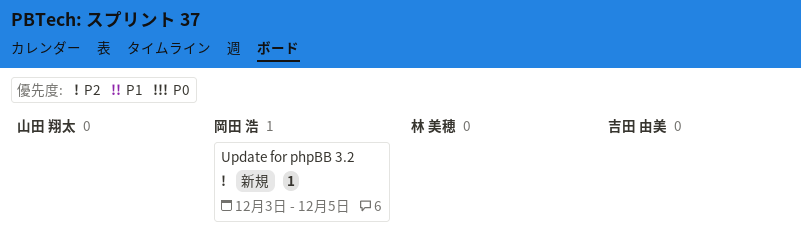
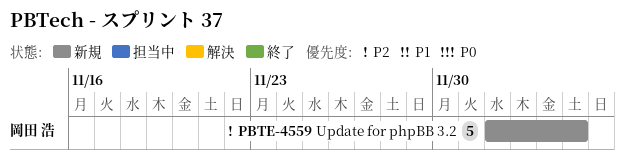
Update for phpBB 3.2, estimate: 1 -> 5
Update for phpBB 3.2, start: Dec 3 -> Dec 2

